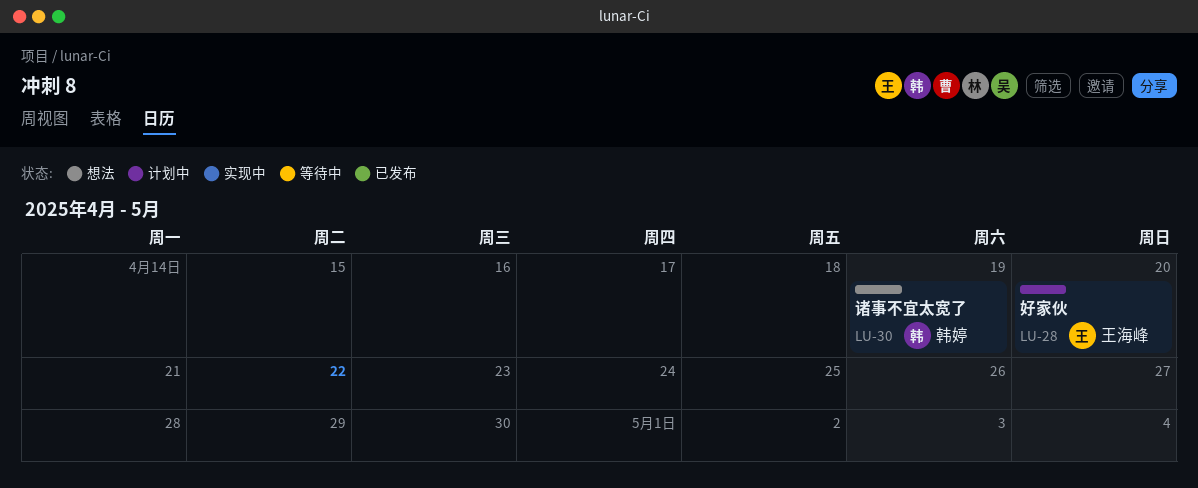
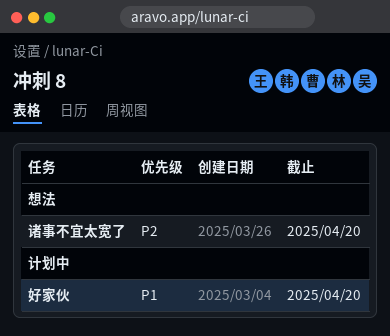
诸事不宜太宽了, due: Apr 19 -> Apr 20

